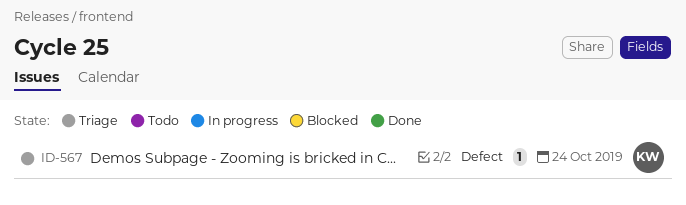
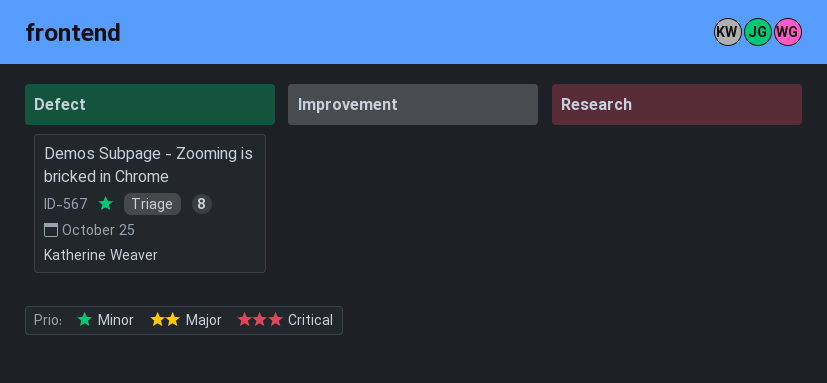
ID-567, estimate: 1 -> 8
ID-567, due: Oct 24 -> Oct 25

